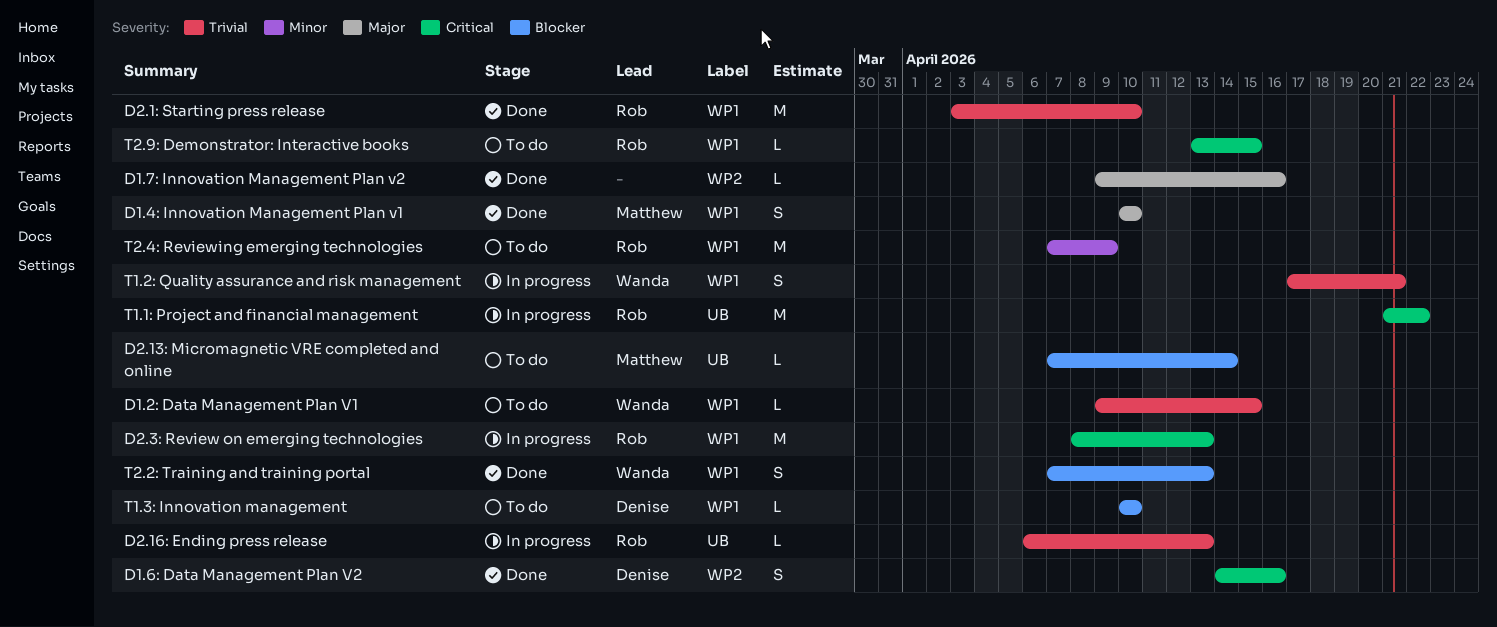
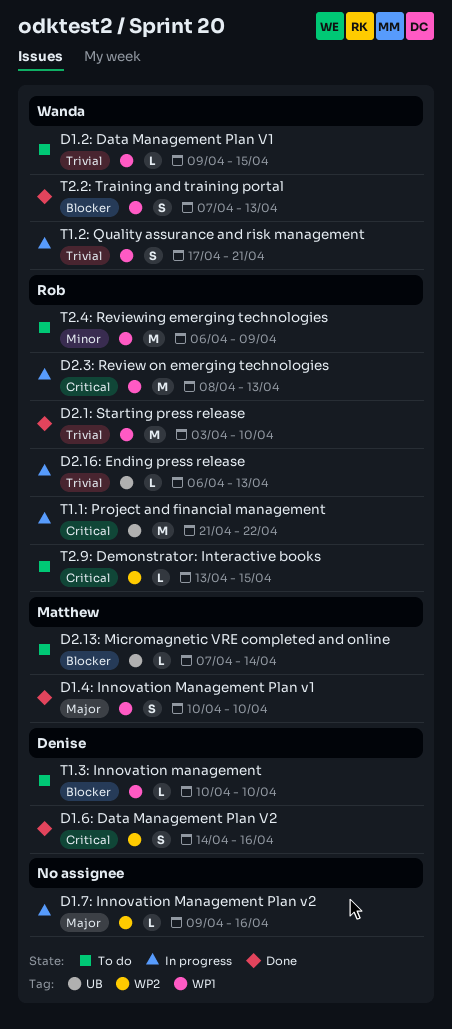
D1.7: Innovation Management Plan v2, status: Done -> In progress
T2.4: Reviewing emerging technologies, start: Apr 7 -> Apr 6
T2.9: Demonstrator: Interactive books, label: WP1 -> WP2

